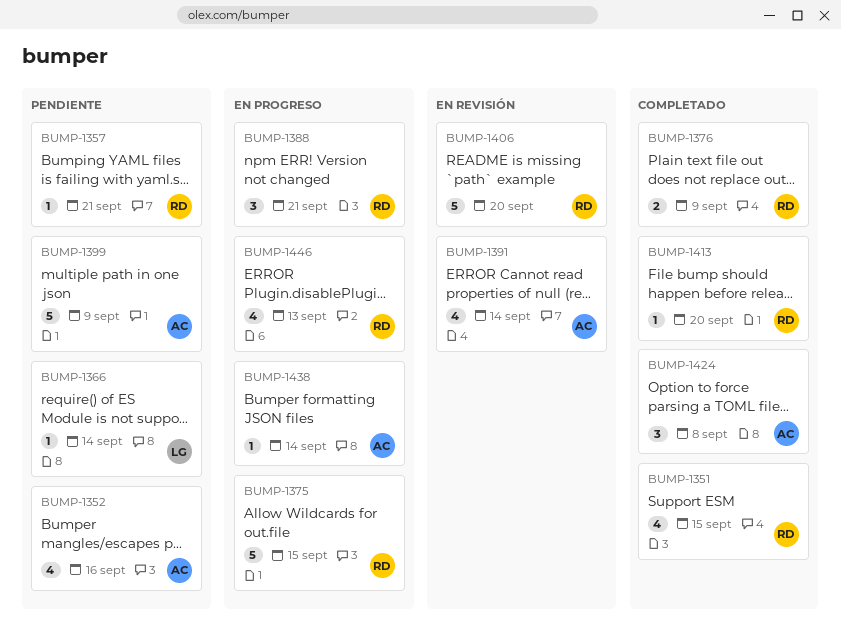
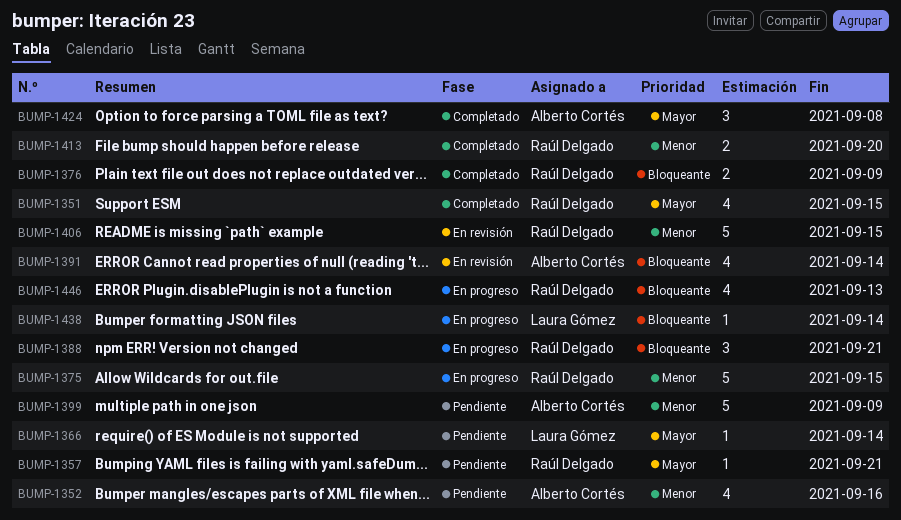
BUMP-1406, due: Sep 20 -> Sep 15
BUMP-1413, estimate: 1 -> 2
BUMP-1438, owner: Alberto Cortés -> Laura Gómez

